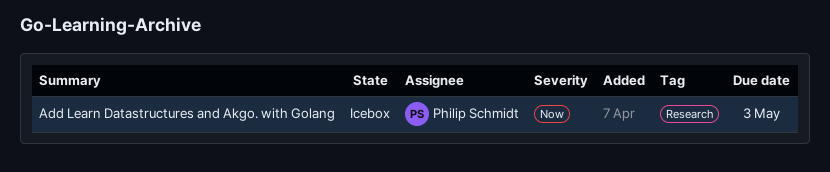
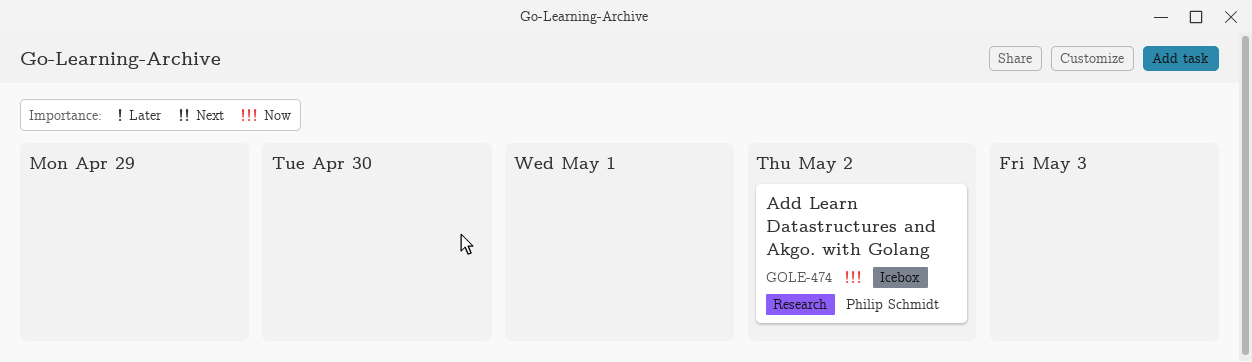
Add Learn Datastructures and Akgo. with Golang, due: May 3 -> May 2

